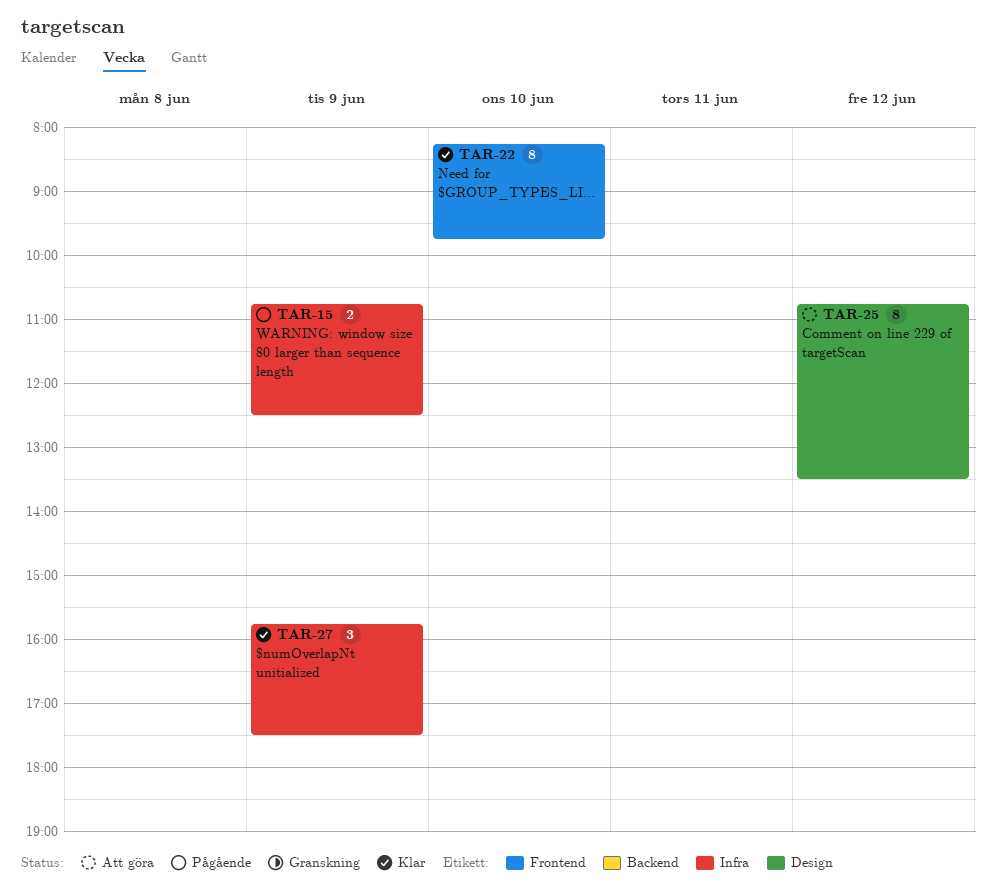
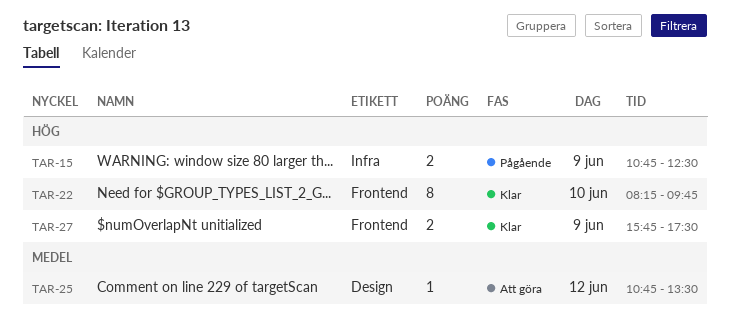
TAR-25, estimate: 8 -> 1
TAR-27, label: Infra -> Frontend
TAR-27, estimate: 3 -> 2

